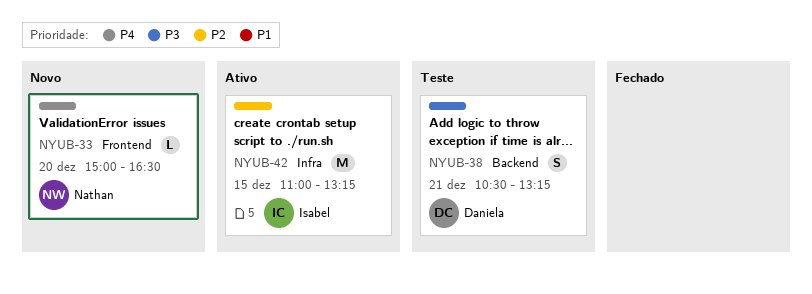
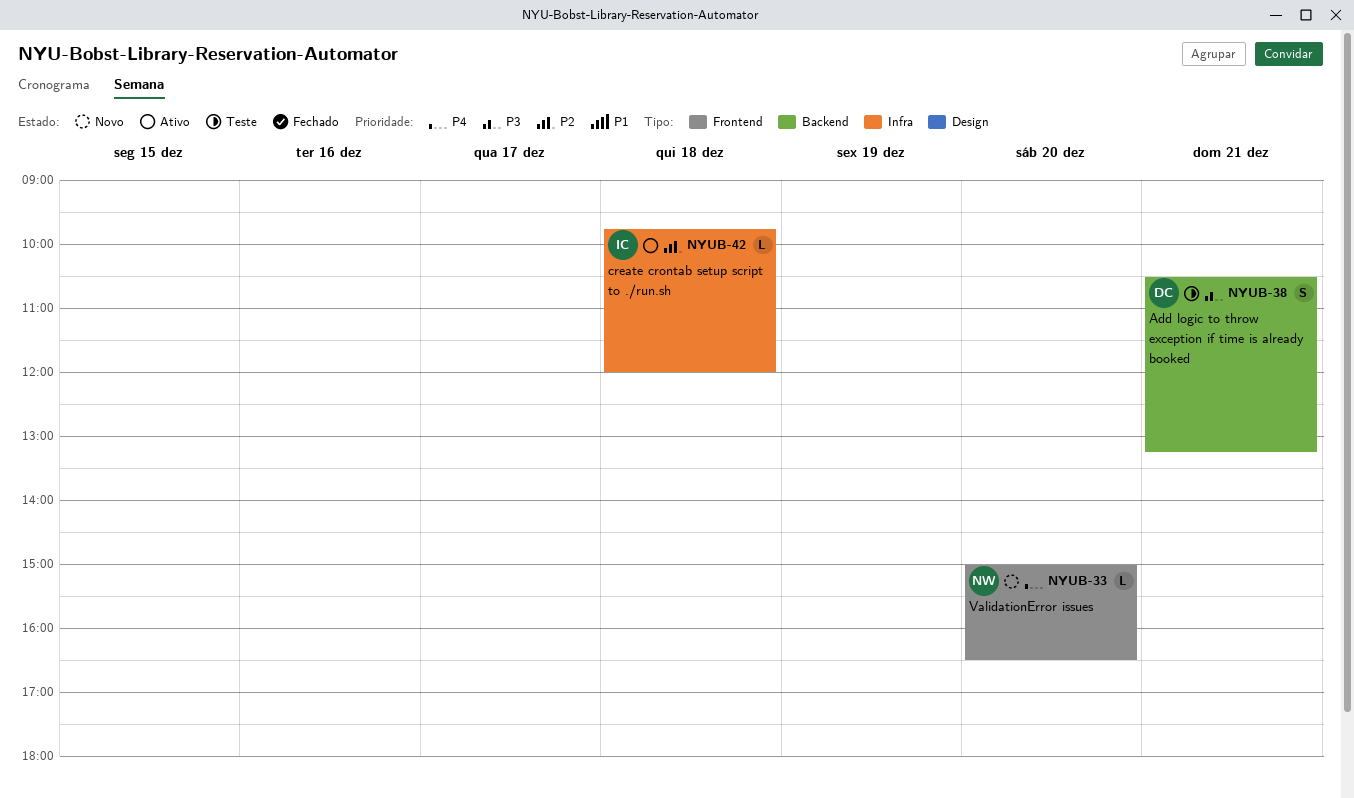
NYUB-42, estimate: M -> L
NYUB-42, day: Dec 15 -> Dec 18
NYUB-42, begins: 11:00 -> 09:45
NYUB-42, ends: 13:15 -> 12:00

